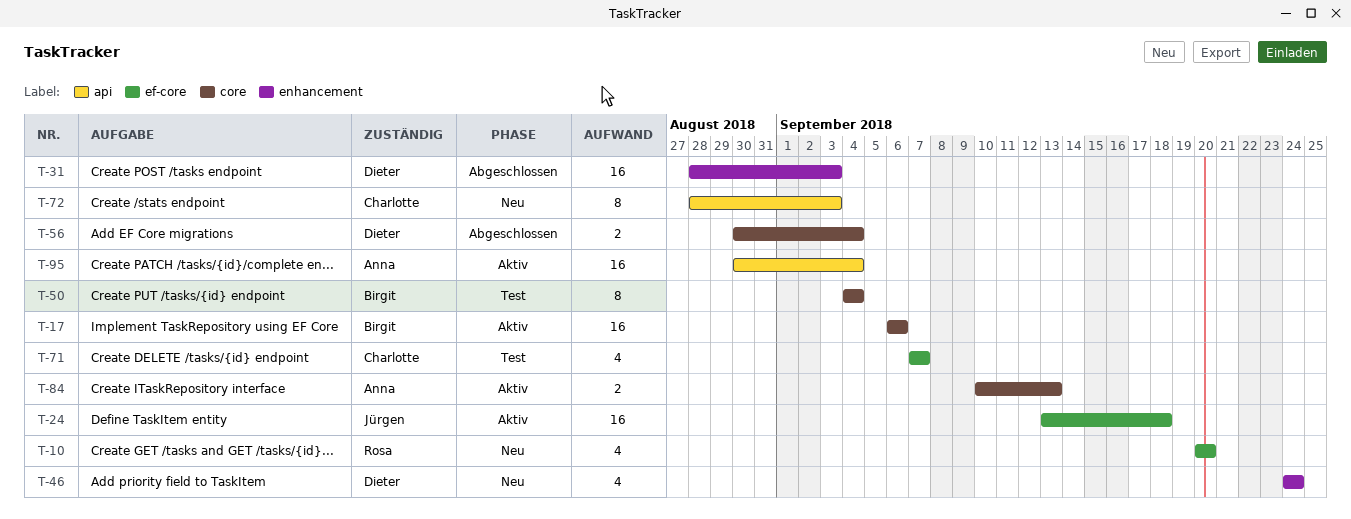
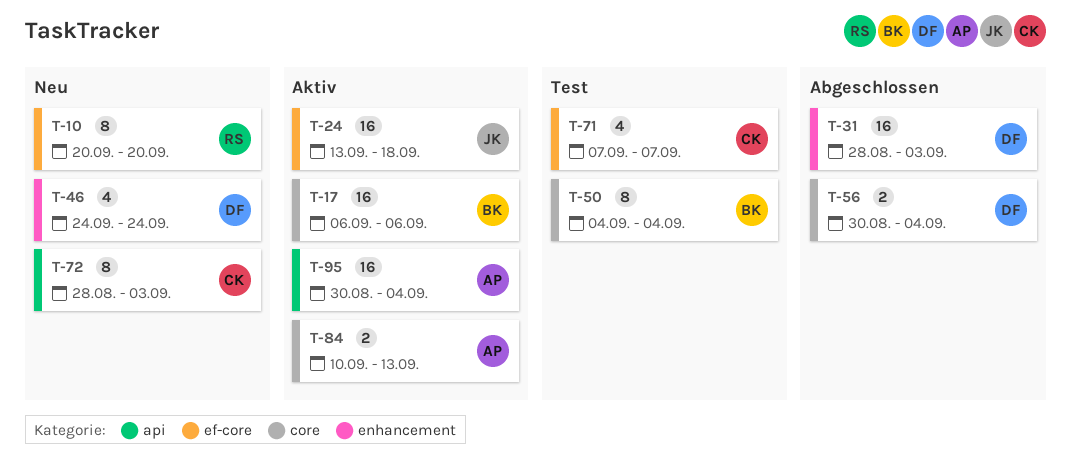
T-10, estimate: 4 -> 8

